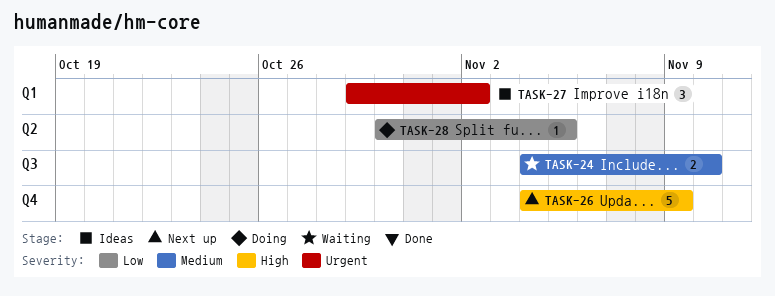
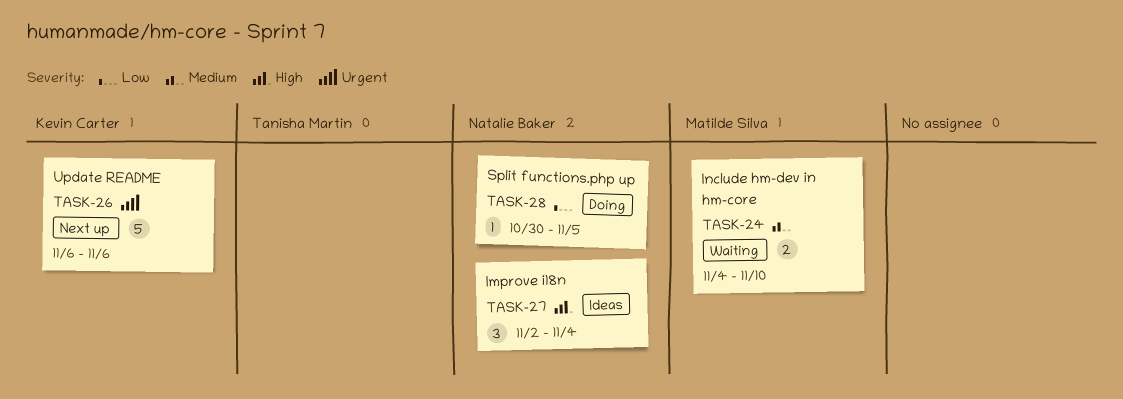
TASK-26, priority: High -> Urgent
TASK-26, start: Nov 4 -> Nov 6
TASK-26, due: Nov 9 -> Nov 6
TASK-27, priority: Urgent -> High
TASK-27, start: Oct 29 -> Nov 2
TASK-27, due: Nov 2 -> Nov 4

